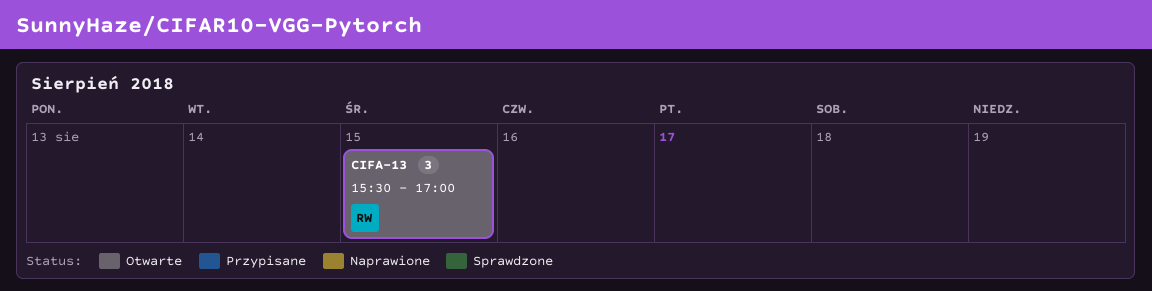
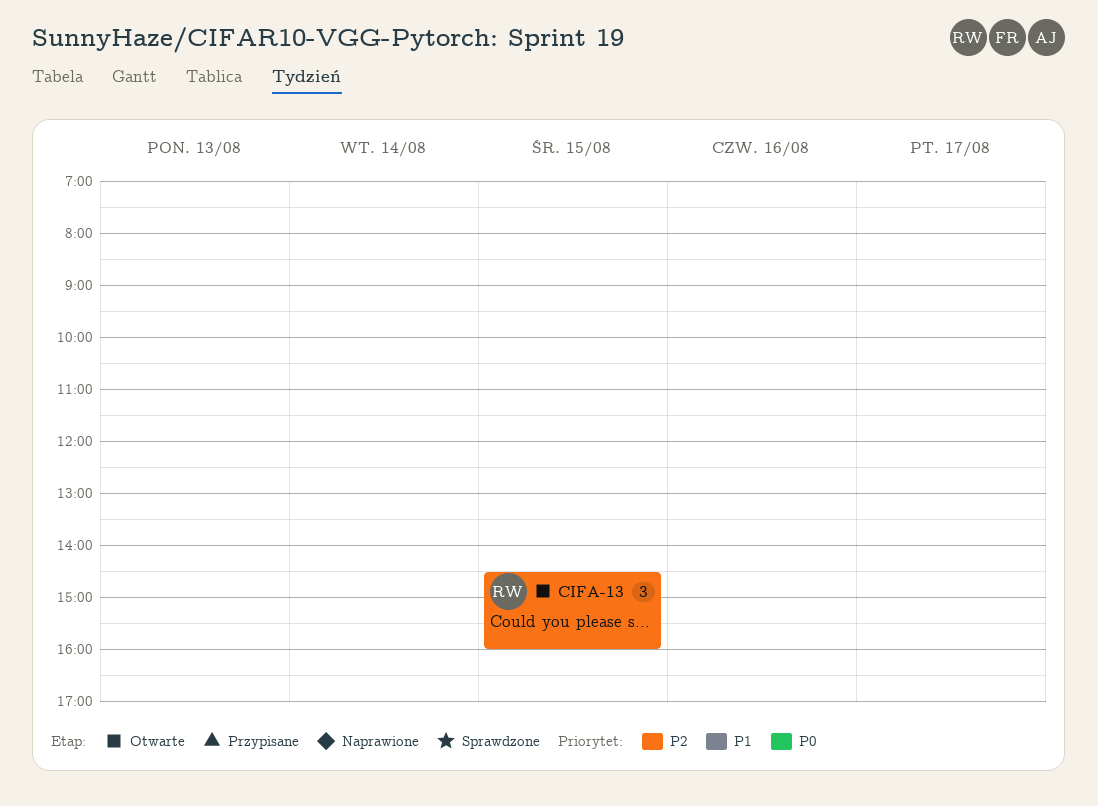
CIFA-13, begins: 15:30 -> 14:30
CIFA-13, ends: 17:00 -> 16:00

